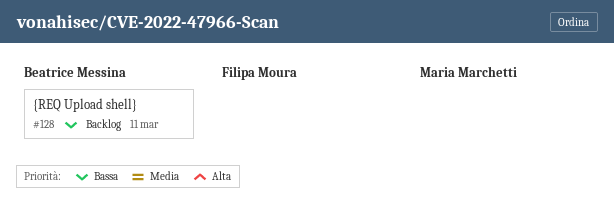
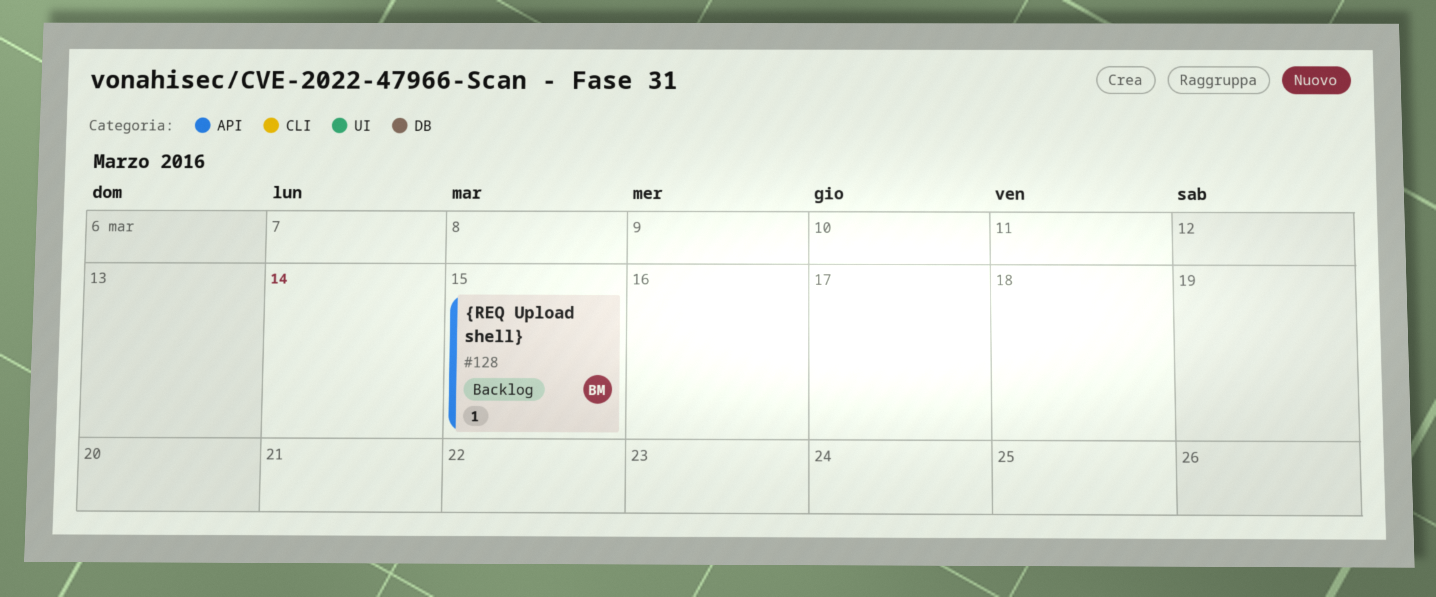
#128, due: Mar 11 -> Mar 15

